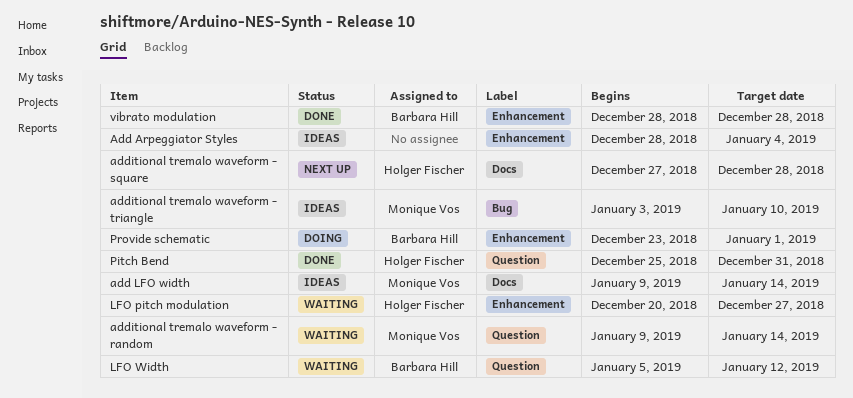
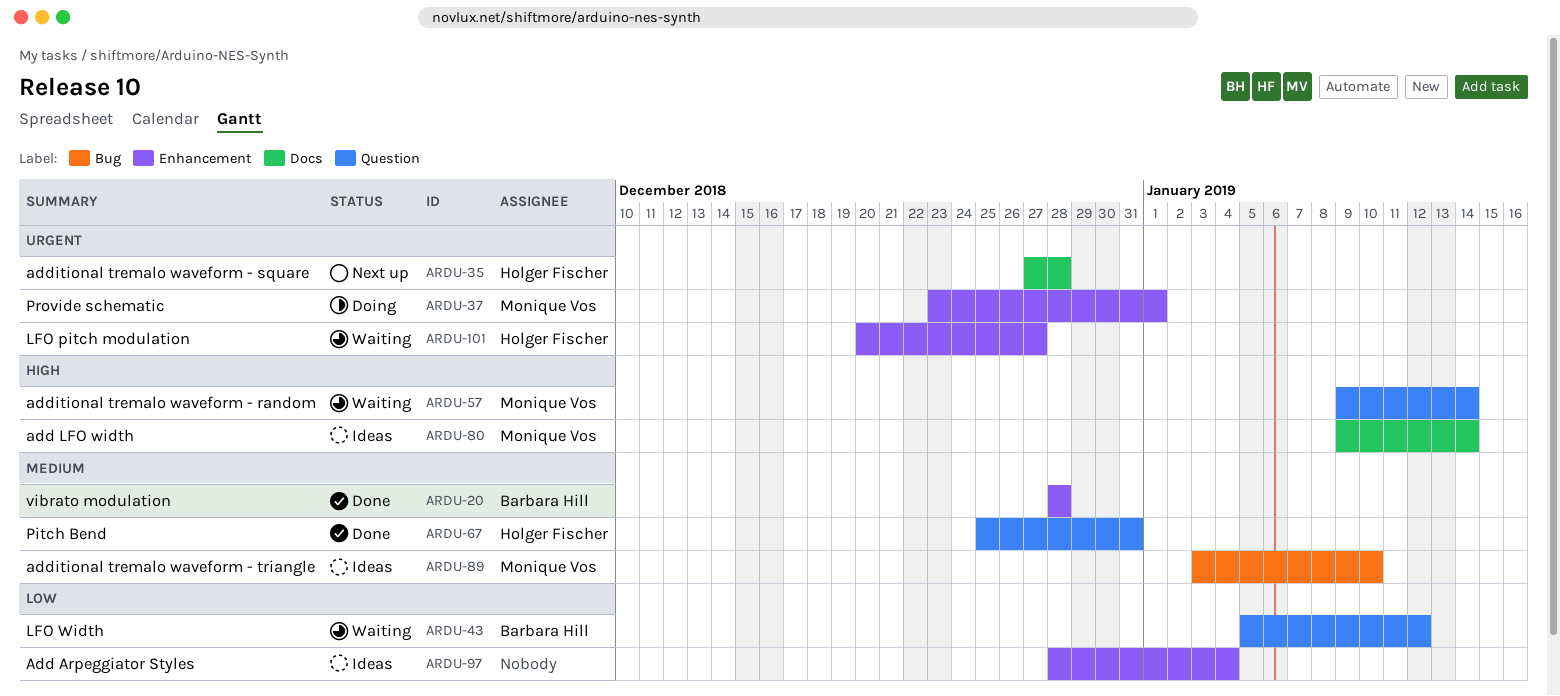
Provide schematic, owner: Barbara Hill -> Monique Vos

